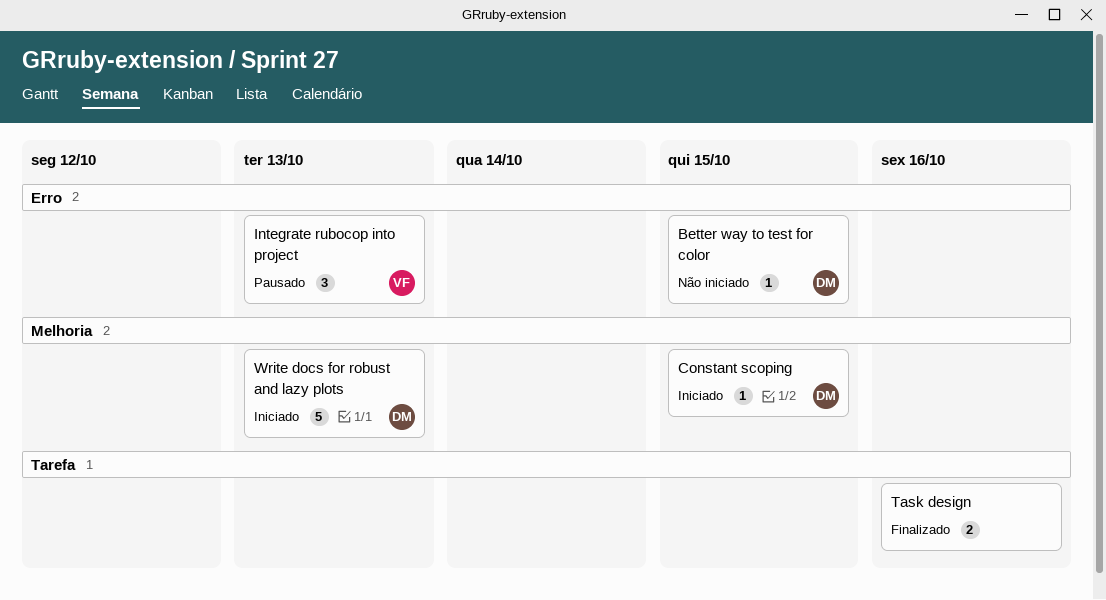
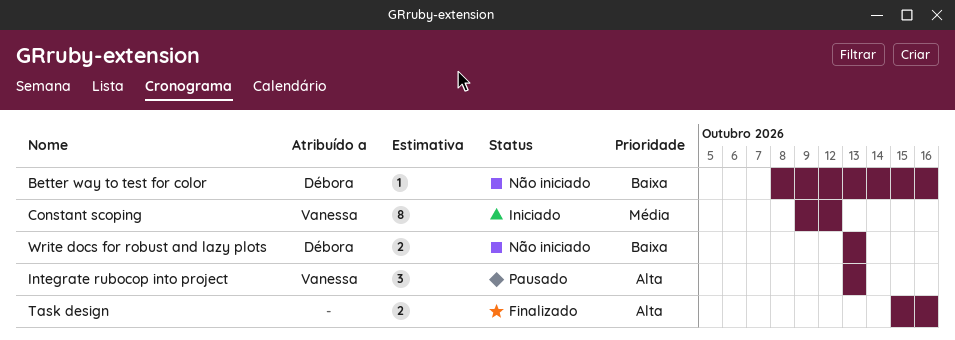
Better way to test for color, due: Oct 15 -> Oct 16
Constant scoping, owner: Débora -> Vanessa
Constant scoping, estimate: 1 -> 8
Constant scoping, due: Oct 15 -> Oct 12
Write docs for robust and lazy plots, status: Iniciado -> Não iniciado
Write docs for robust and lazy plots, estimate: 5 -> 2

